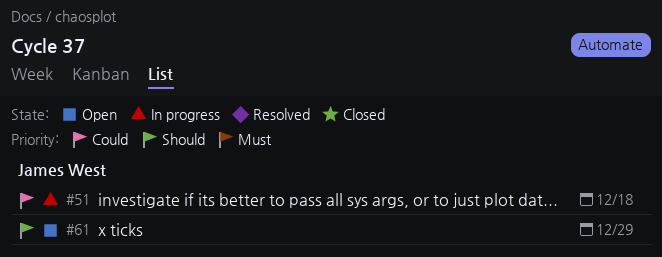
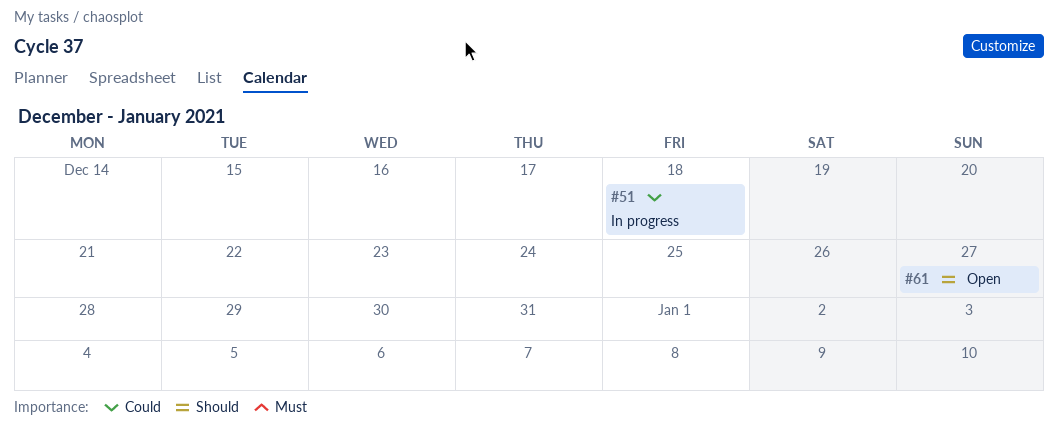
#61, due: Dec 29 -> Dec 27

